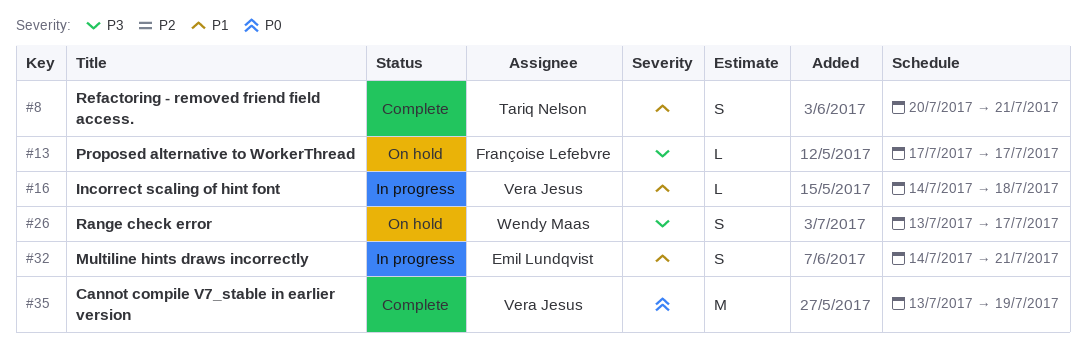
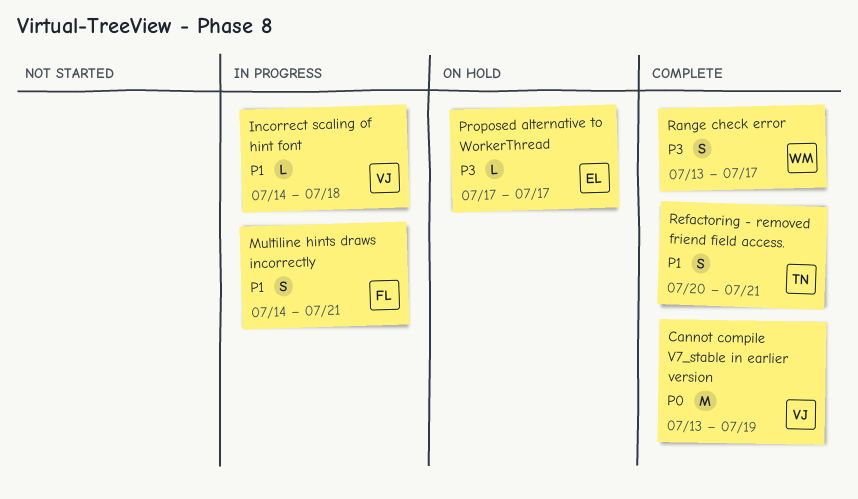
Multiline hints draws incorrectly, owner: Emil Lundqvist -> Françoise Lefebvre
Proposed alternative to WorkerThread, owner: Françoise Lefebvre -> Emil Lundqvist
Range check error, status: On hold -> Complete

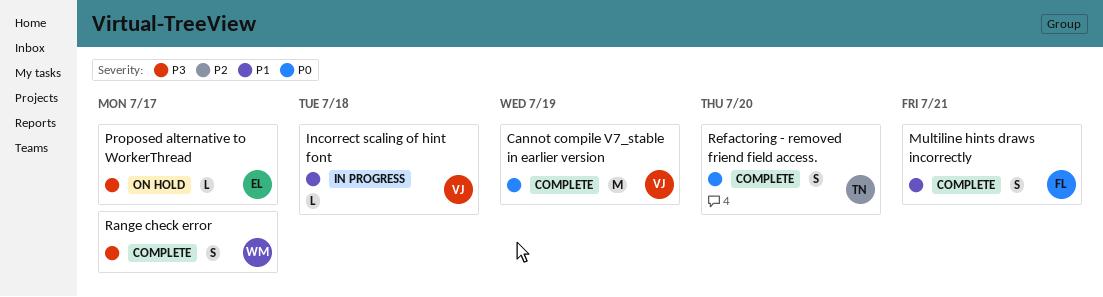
Multiline hints draws incorrectly, status: In progress -> Complete
Refactoring - removed friend field access., priority: P1 -> P0
Refactoring - removed friend field access., due: Jul 21 -> Jul 20

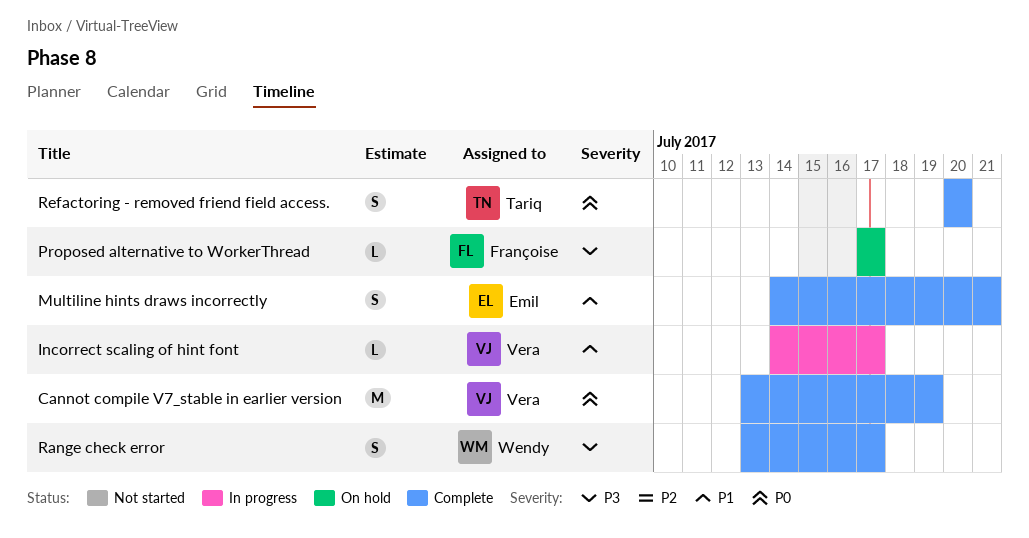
Incorrect scaling of hint font, due: Jul 18 -> Jul 17
Multiline hints draws incorrectly, owner: Françoise -> Emil
Proposed alternative to WorkerThread, owner: Emil -> Françoise

